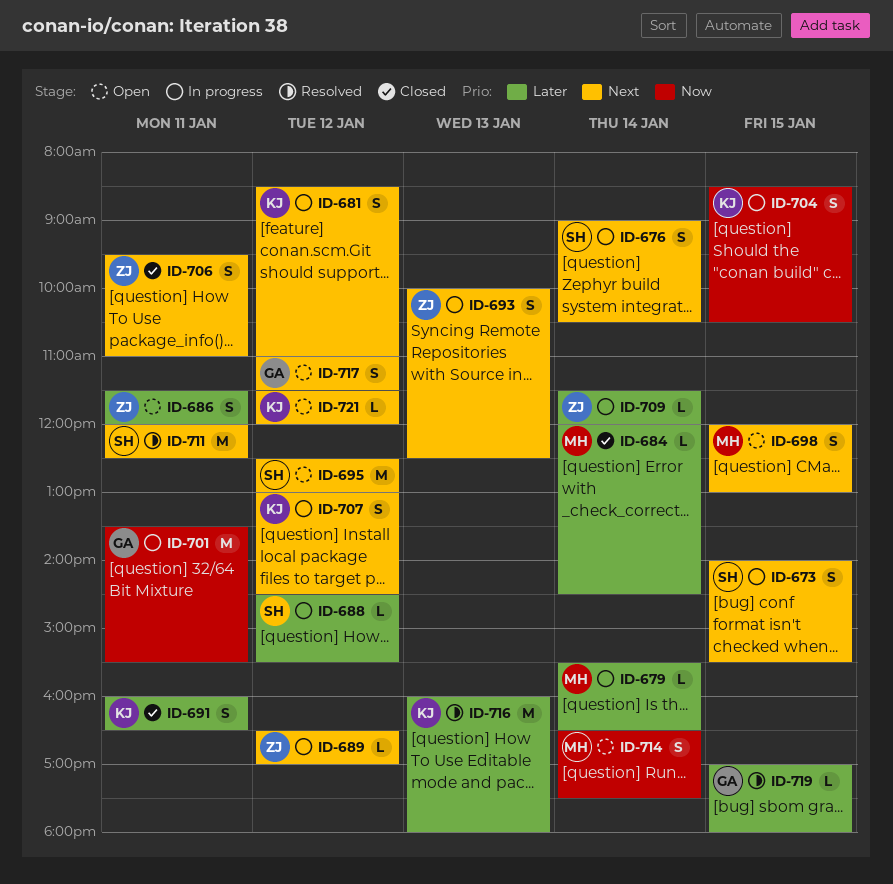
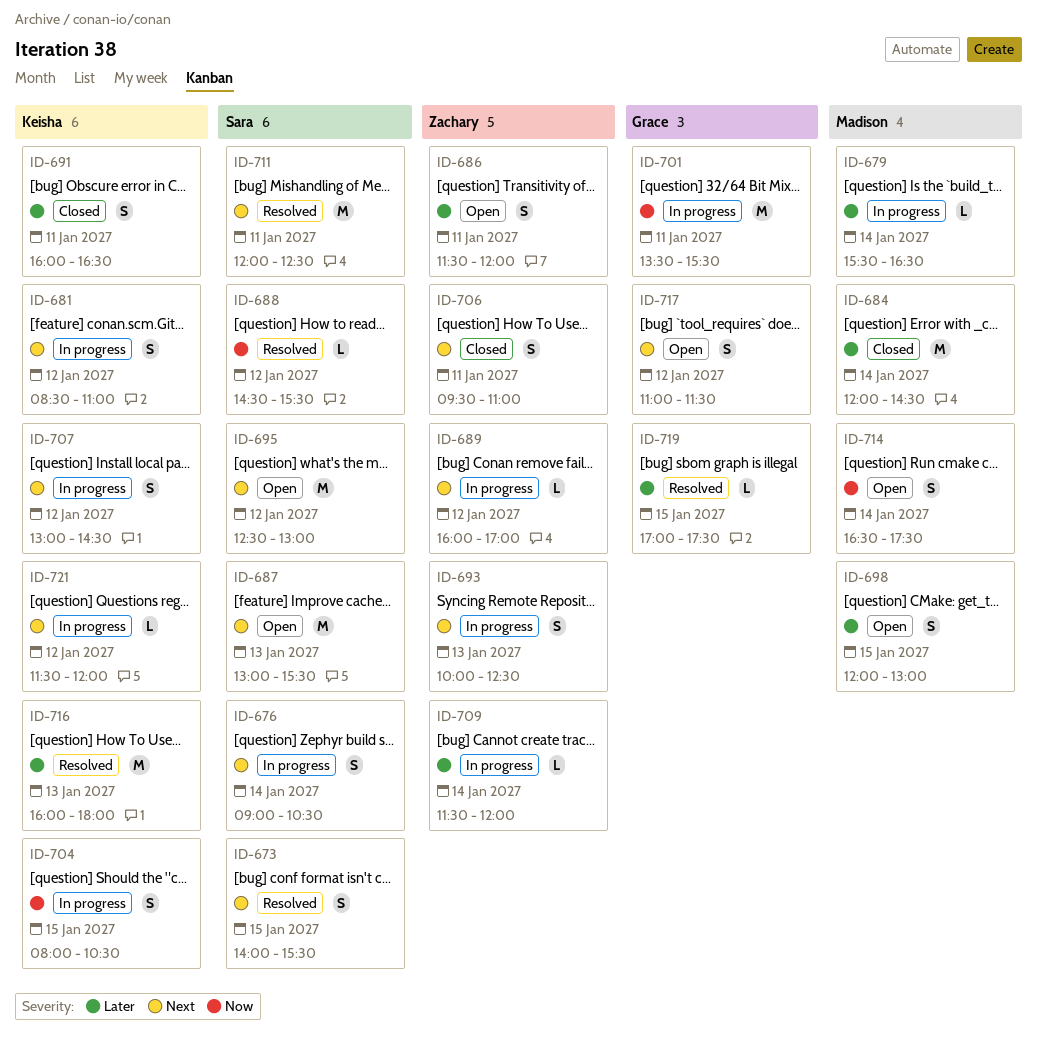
ID-673, status: In progress -> Resolved
ID-684, estimate: L -> M
ID-687: none -> present
ID-688, status: In progress -> Resolved
ID-688, priority: Later -> Now
ID-689, begins: 16:30 -> 16:00
ID-698, priority: Next -> Later
ID-704, begins: 08:30 -> 08:00
ID-719, ends: 18:00 -> 17:30
ID-721, status: Open -> In progress

